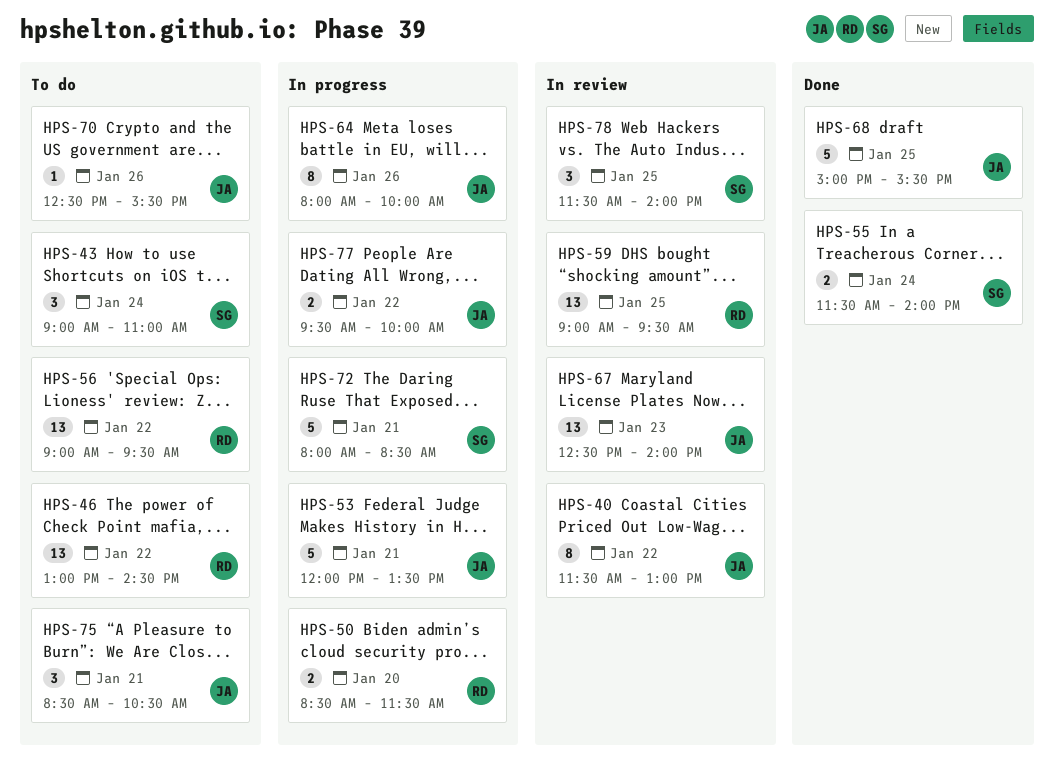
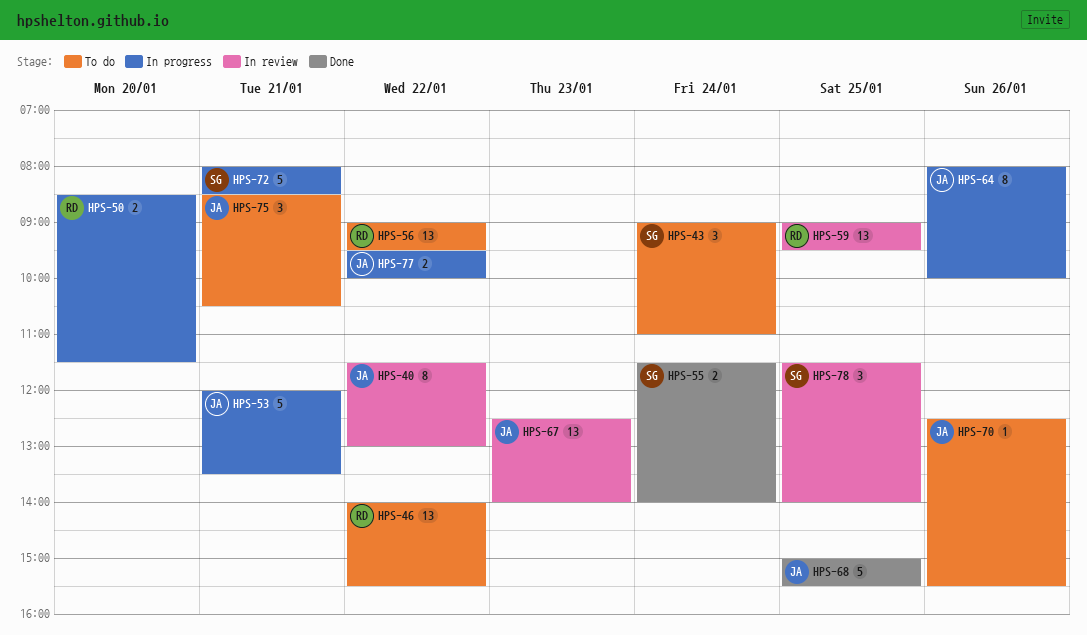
HPS-46, begins: 13:00 -> 14:00
HPS-46, ends: 14:30 -> 15:30

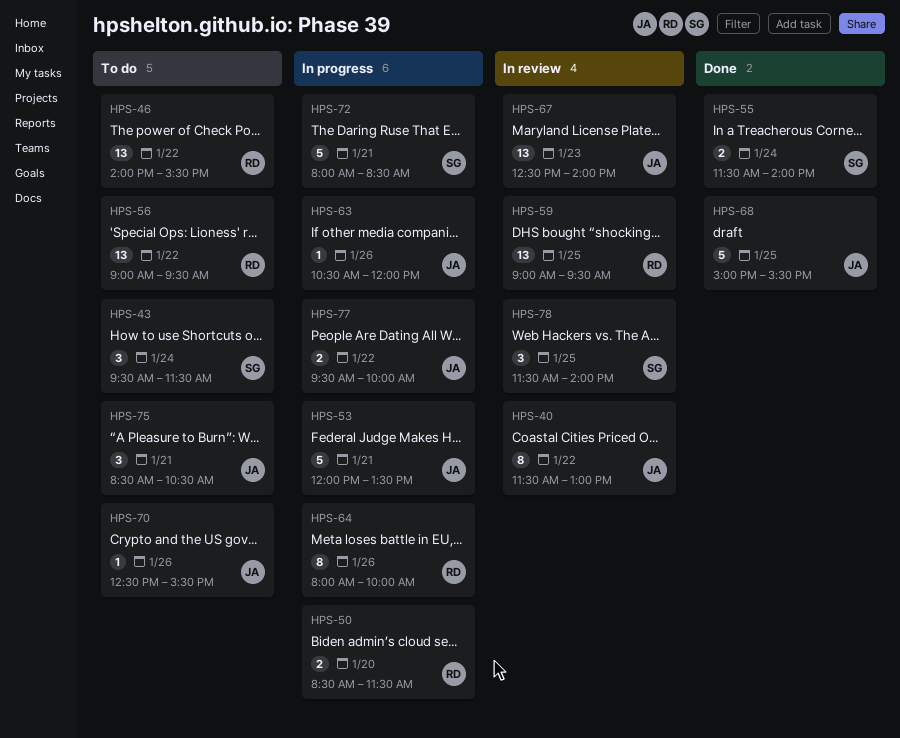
HPS-43, begins: 09:00 -> 09:30
HPS-43, ends: 11:00 -> 11:30
HPS-63: none -> present
HPS-64, owner: JA -> RD

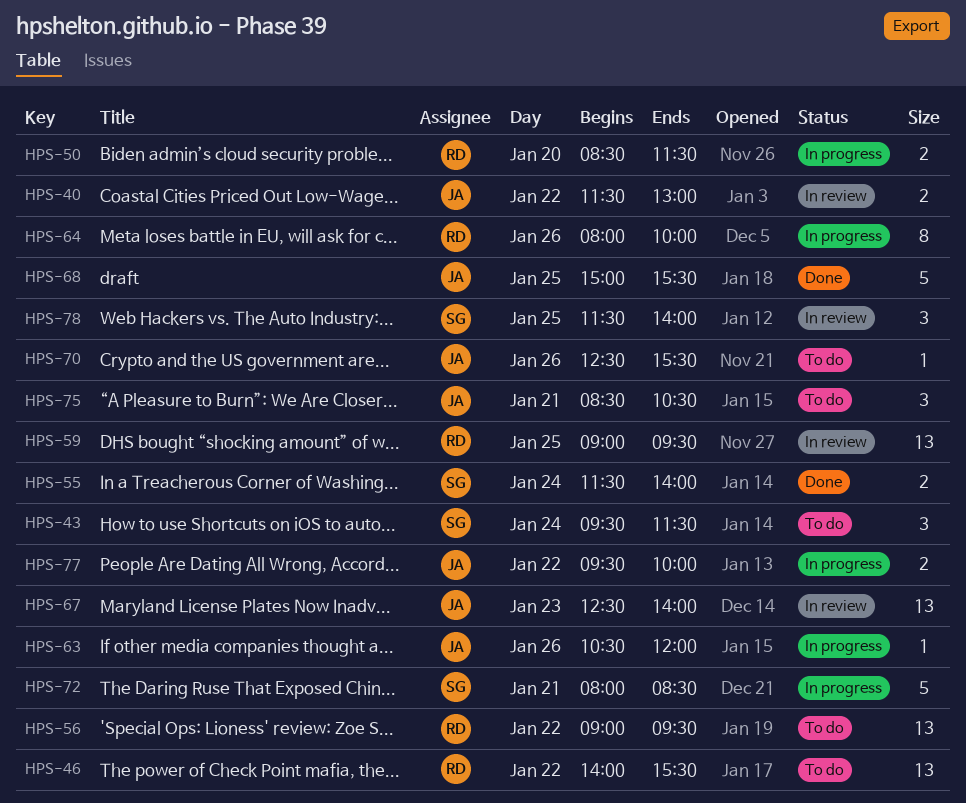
HPS-40, estimate: 8 -> 2
HPS-53: present -> none

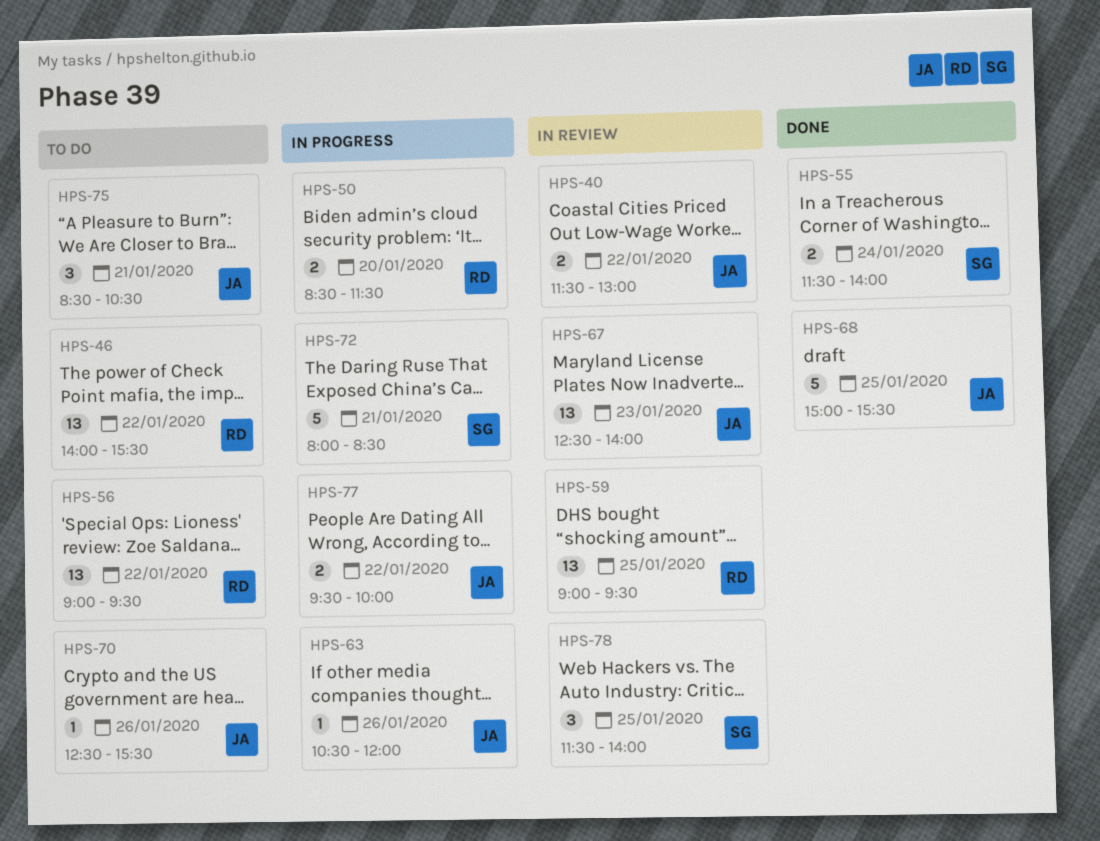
HPS-43: present -> none
HPS-64: present -> none

